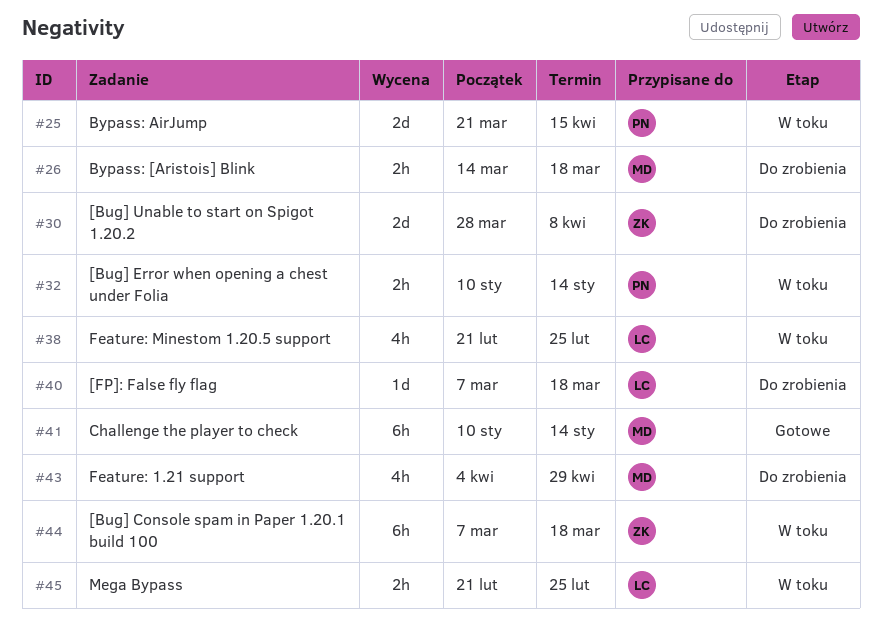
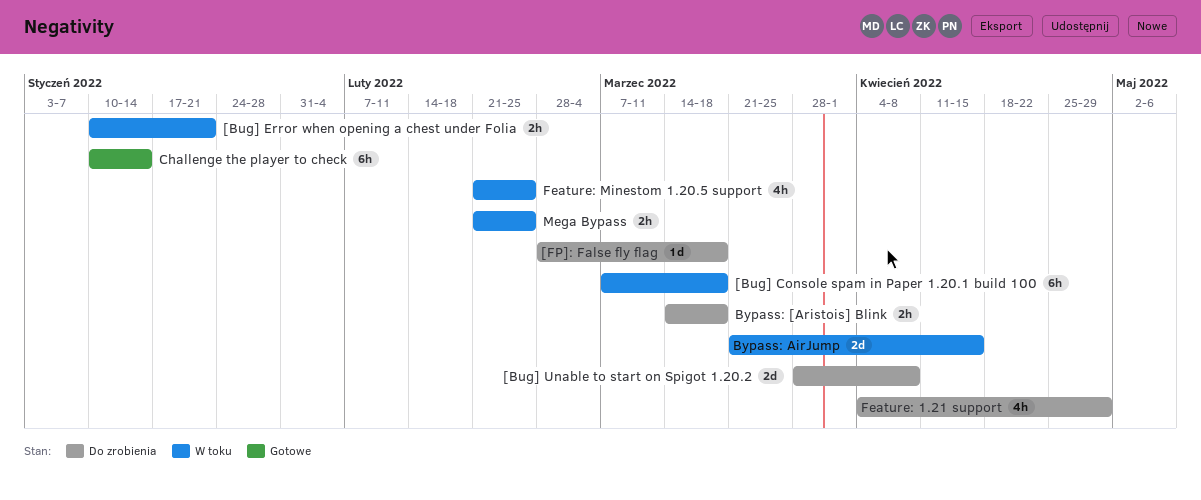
[Bug] Error when opening a chest under Folia, due: Jan 14 -> Jan 21
[FP]: False fly flag, start: Mar 7 -> Feb 28

